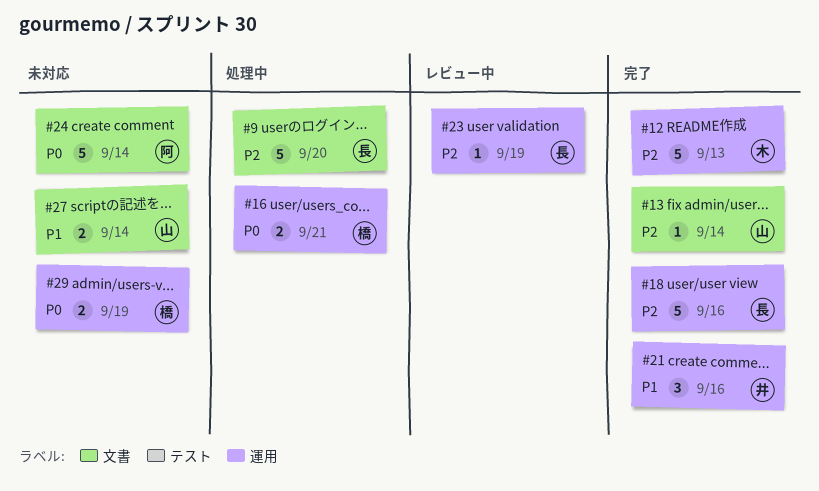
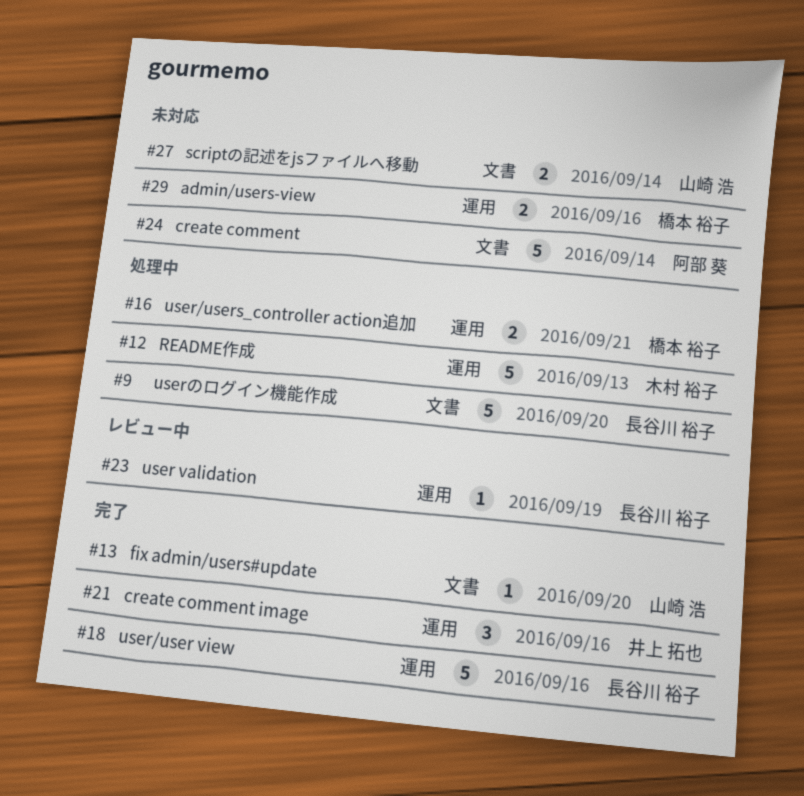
#12, status: 完了 -> 処理中
#13, due: Sep 14 -> Sep 20
#29, due: Sep 19 -> Sep 16

